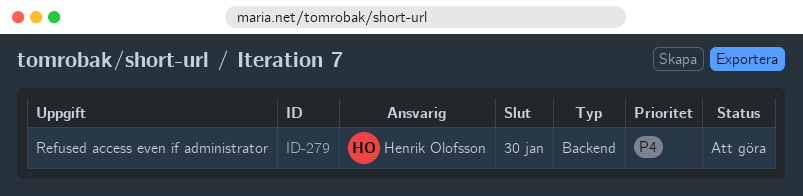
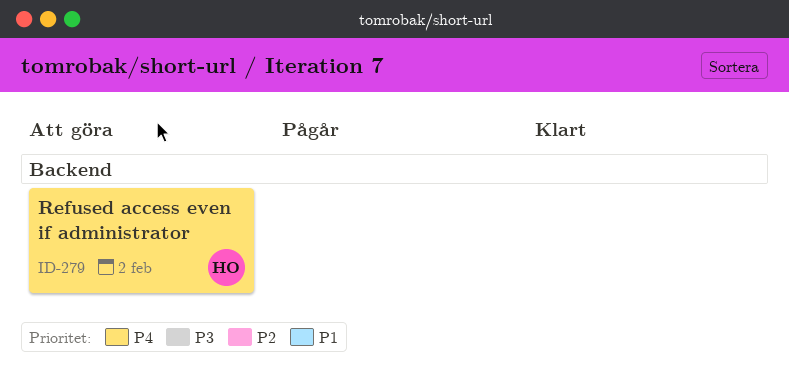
ID-279, due: Jan 30 -> Feb 2

